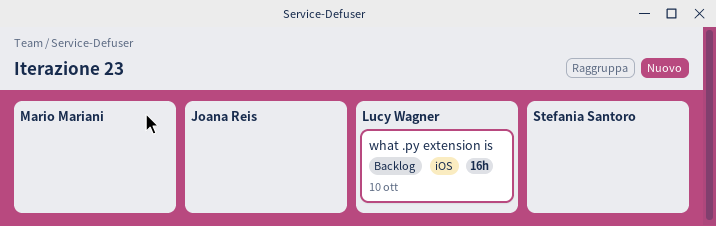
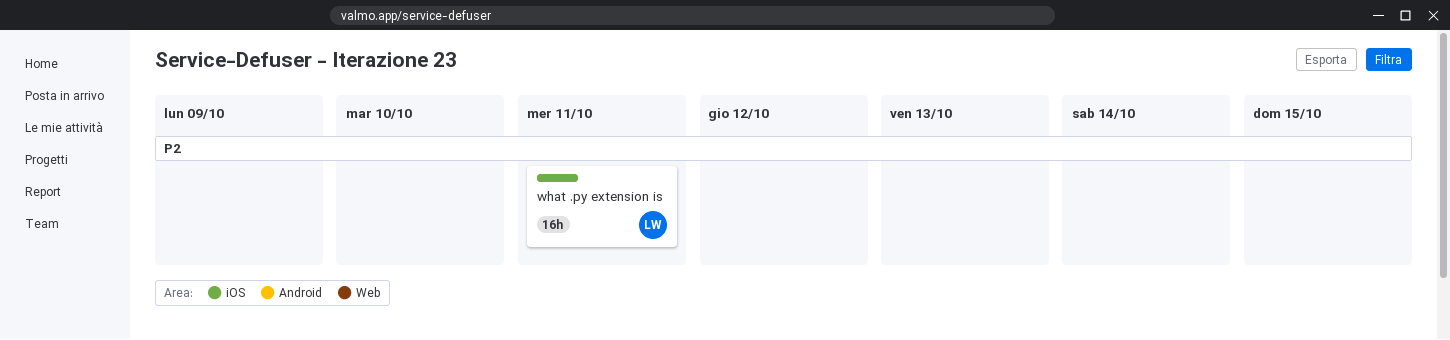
what .py extension is, due: Oct 10 -> Oct 11

